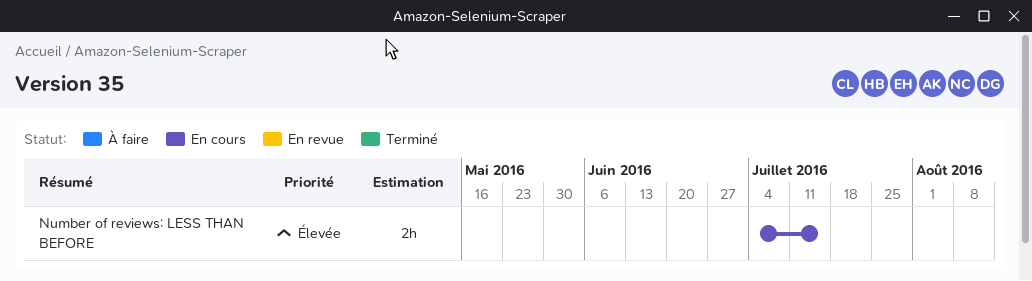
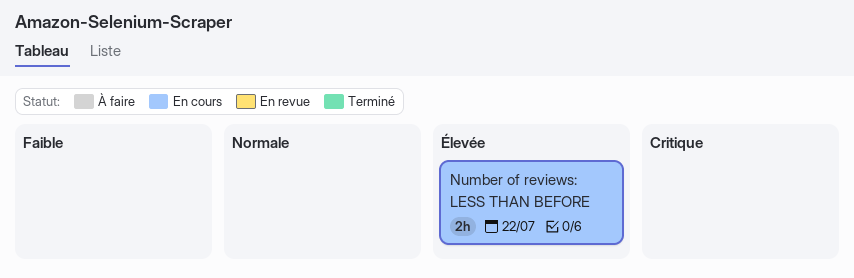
Number of reviews: LESS THAN BEFORE, due: Jul 15 -> Jul 22

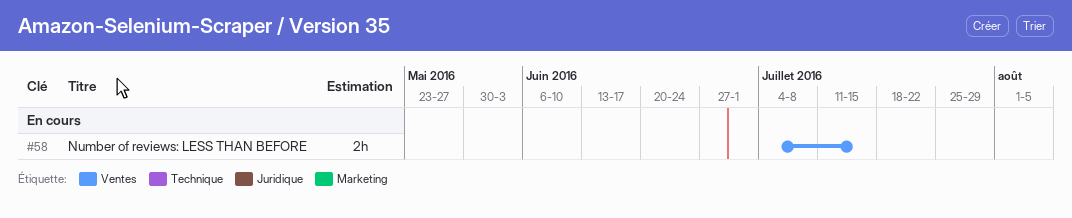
Number of reviews: LESS THAN BEFORE, due: Jul 22 -> Jul 15

